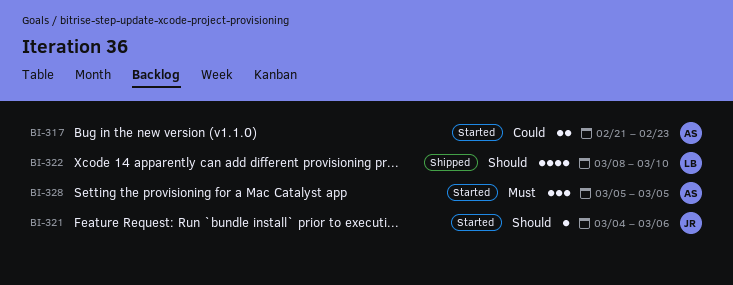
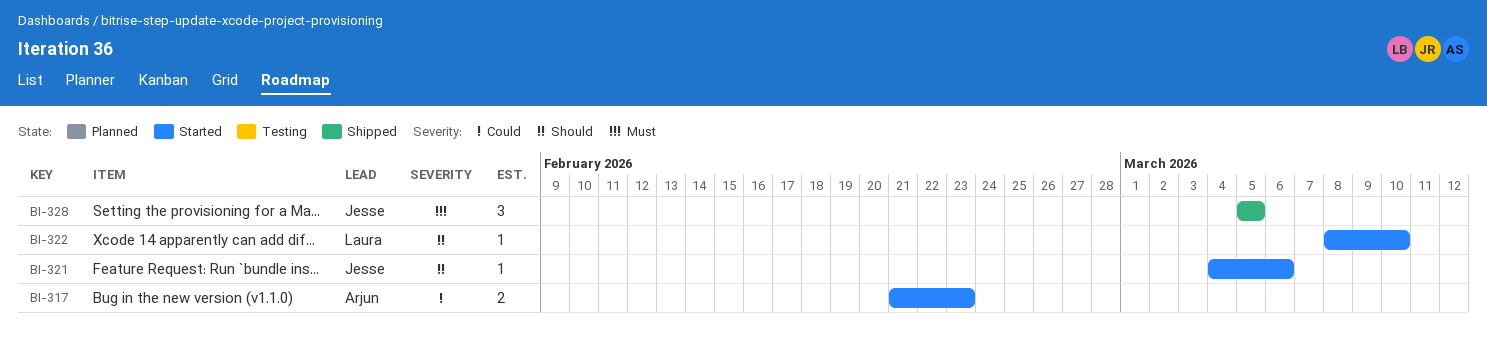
BI-322, status: Shipped -> Started
BI-322, estimate: 4 -> 1
BI-328, status: Started -> Shipped
BI-328, owner: Arjun -> Jesse

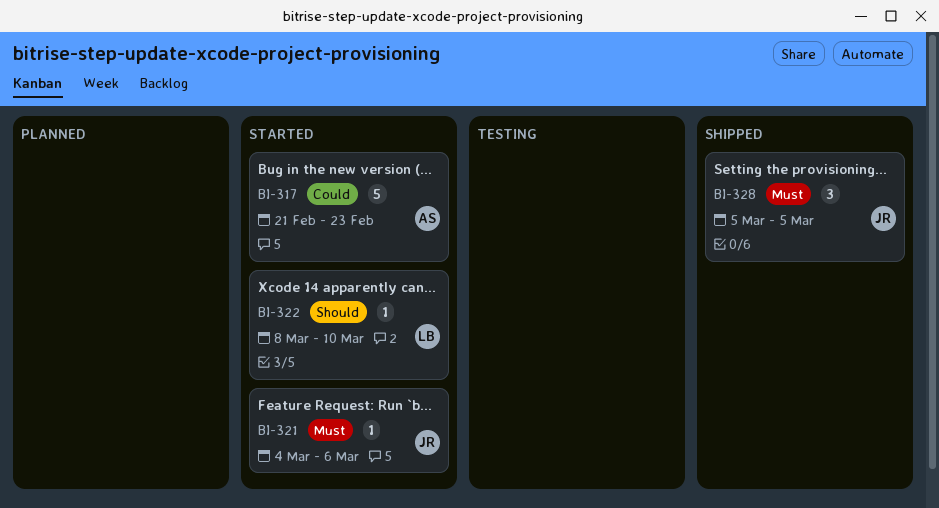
BI-317, estimate: 2 -> 5
BI-321, priority: Should -> Must

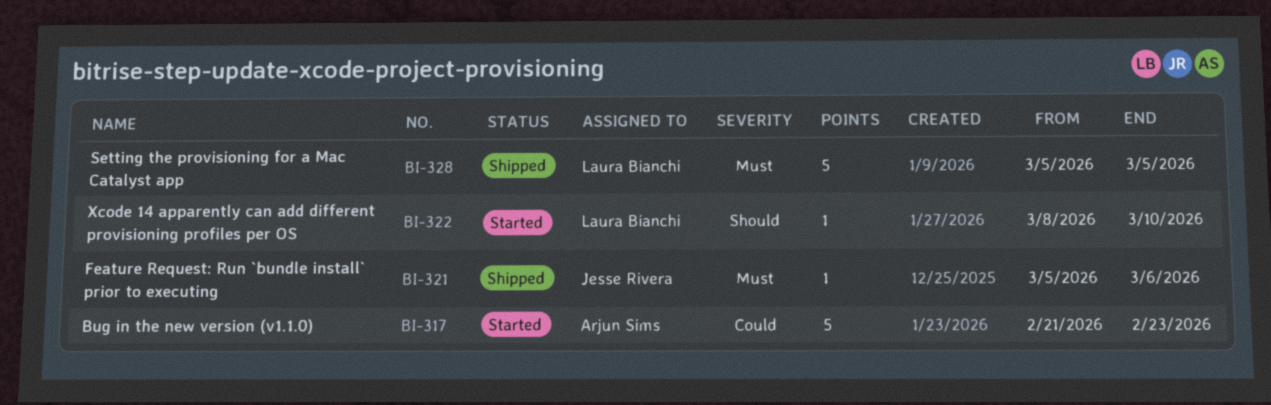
BI-321, status: Started -> Shipped
BI-321, start: Mar 4 -> Mar 5
BI-328, owner: Jesse Rivera -> Laura Bianchi
BI-328, estimate: 3 -> 5

